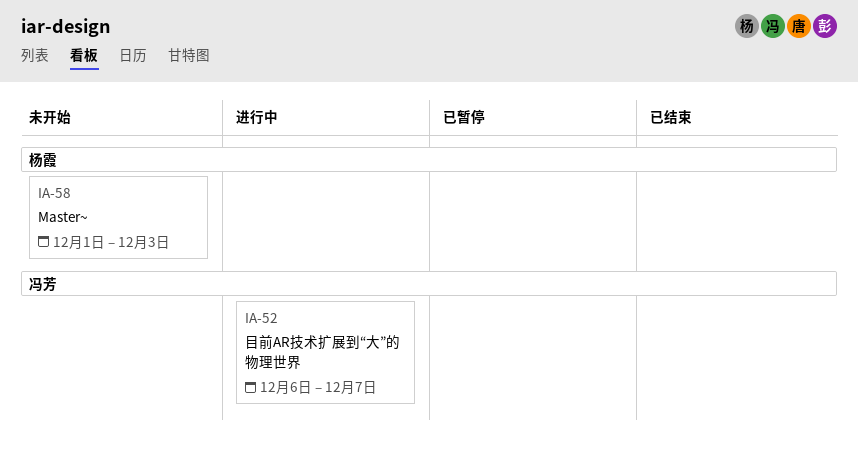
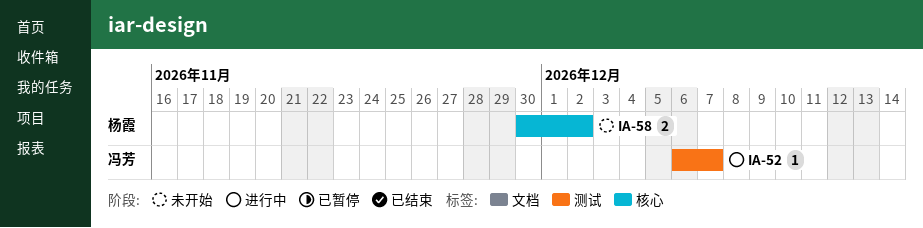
IA-58, start: Dec 1 -> Nov 30
IA-58, due: Dec 3 -> Dec 2

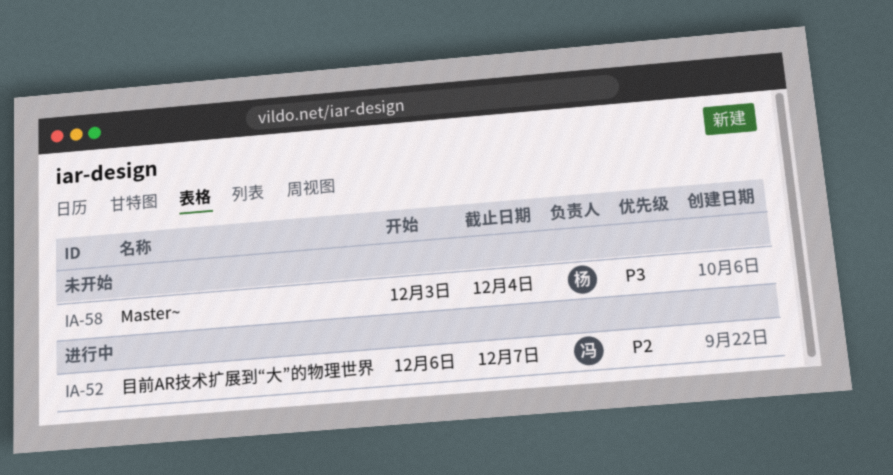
IA-58, start: Nov 30 -> Dec 3
IA-58, due: Dec 2 -> Dec 4

